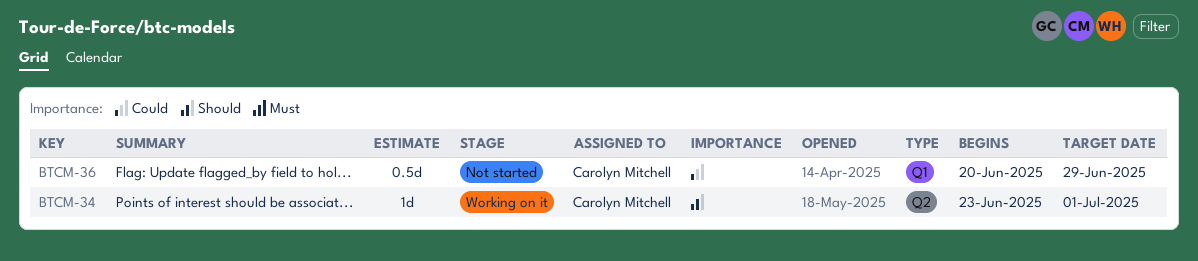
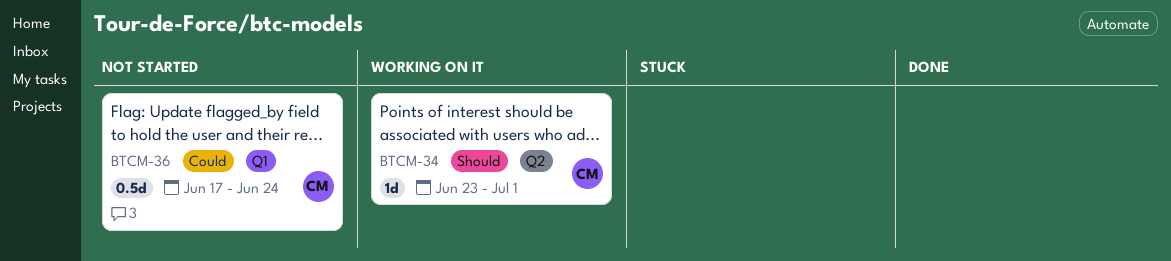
BTCM-36, start: Jun 20 -> Jun 17
BTCM-36, due: Jun 29 -> Jun 24

